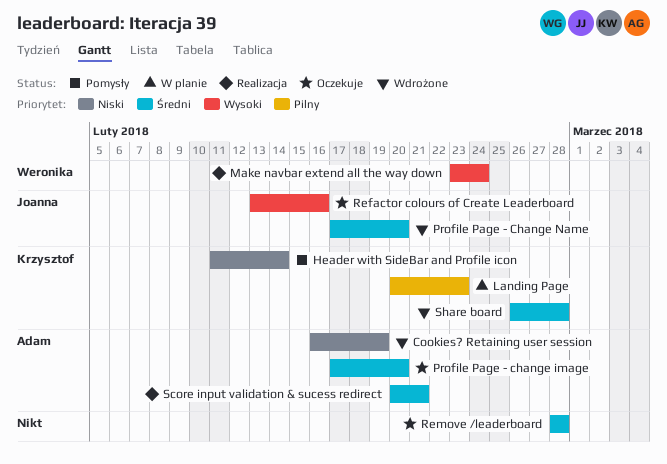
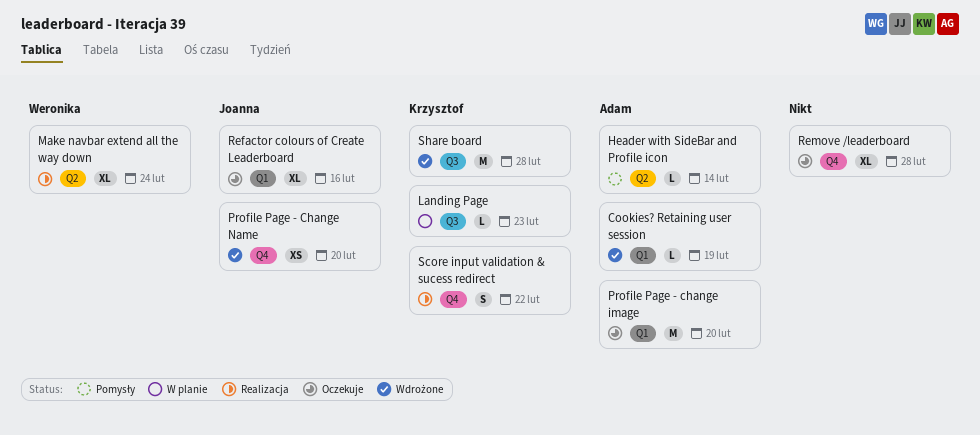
Header with SideBar and Profile icon, owner: Krzysztof -> Adam
Score input validation & sucess redirect, owner: Adam -> Krzysztof
Score input validation & sucess redirect, due: Feb 21 -> Feb 22

